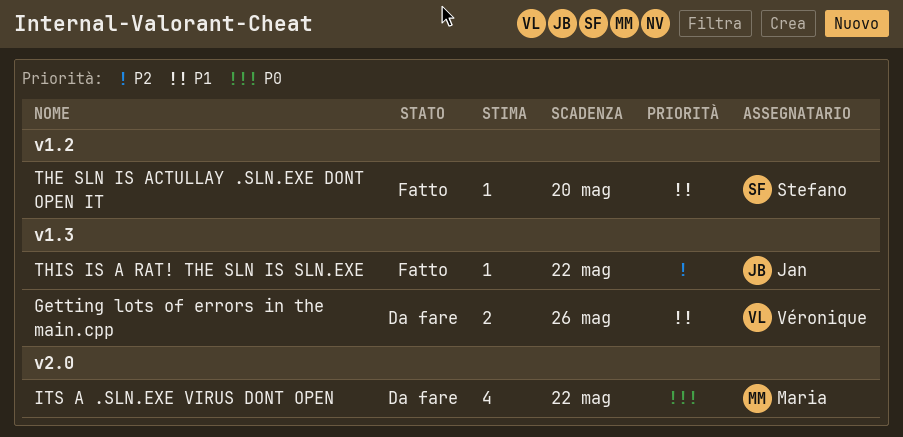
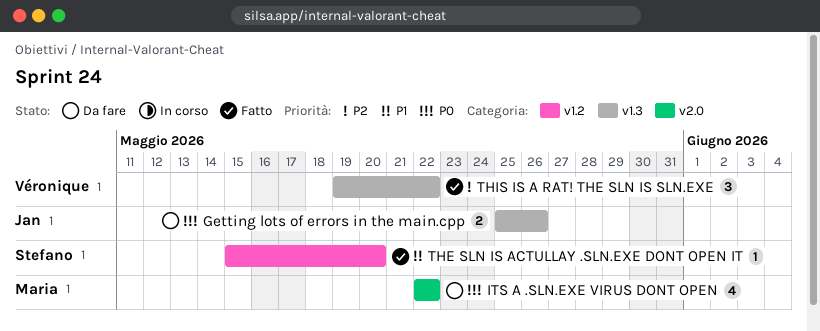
Getting lots of errors in the main.cpp, owner: Véronique -> Jan
Getting lots of errors in the main.cpp, priority: P1 -> P0
THIS IS A RAT! THE SLN IS SLN.EXE, owner: Jan -> Véronique
THIS IS A RAT! THE SLN IS SLN.EXE, estimate: 1 -> 3

